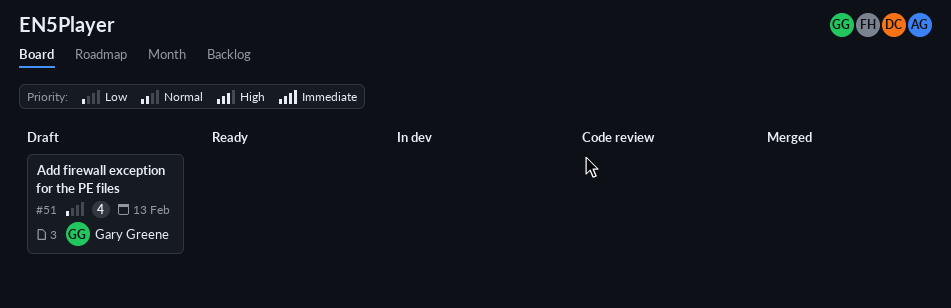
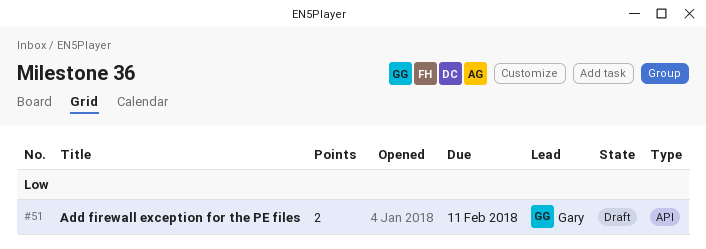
#51, estimate: 4 -> 2
#51, due: Feb 13 -> Feb 11

